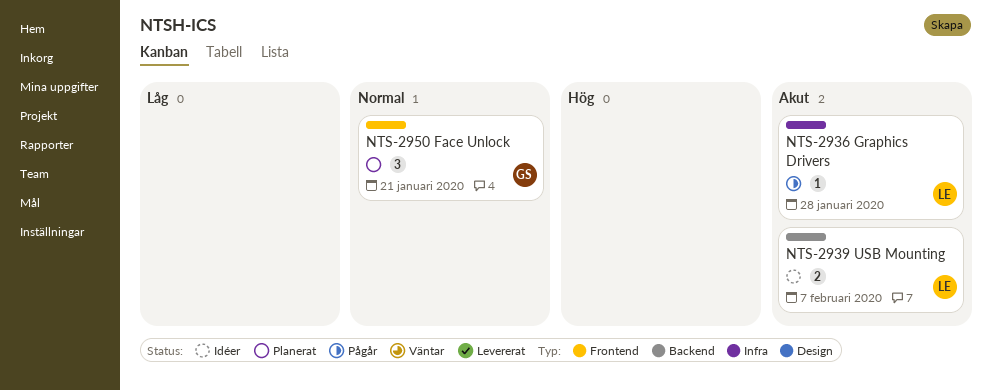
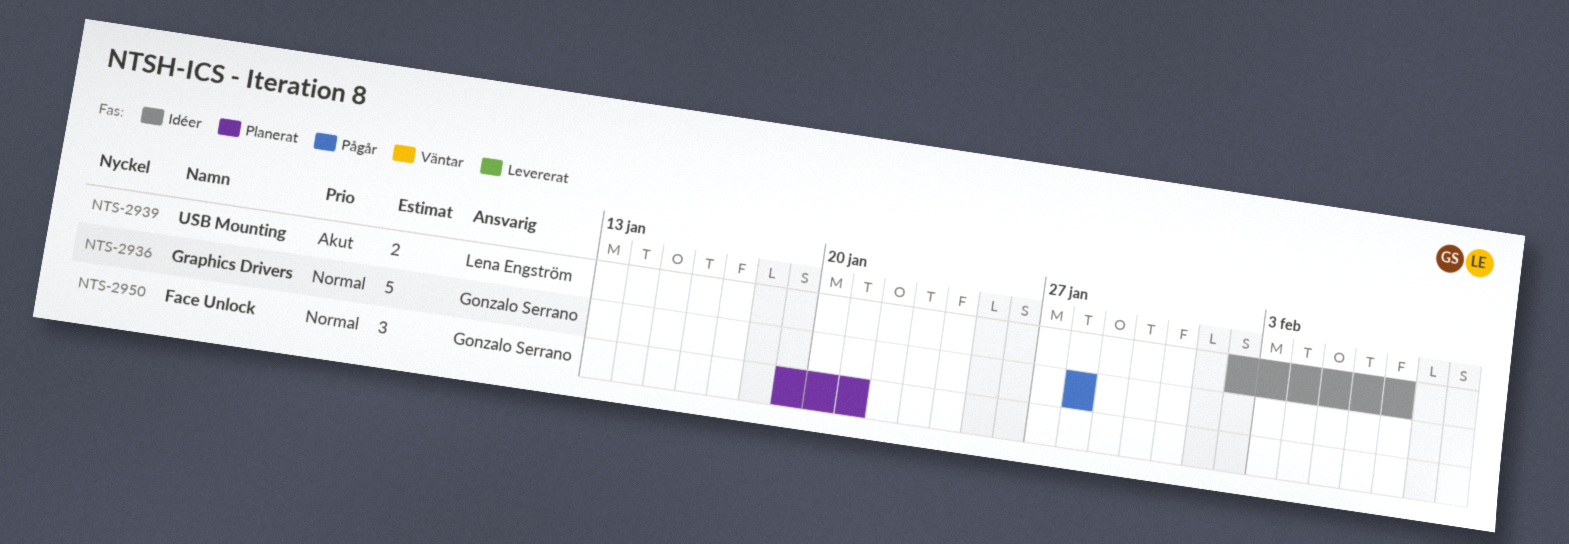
NTS-2936, owner: Lena Engström -> Gonzalo Serrano
NTS-2936, priority: Akut -> Normal
NTS-2936, estimate: 1 -> 5

